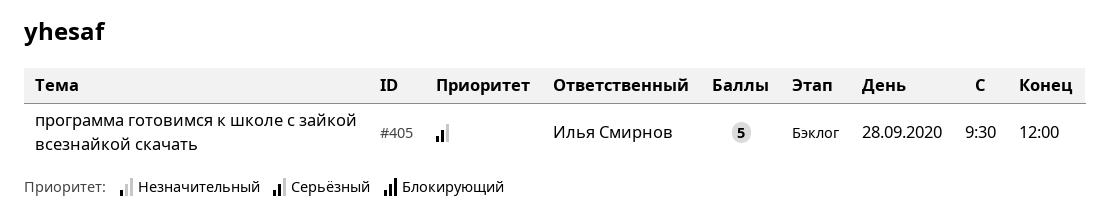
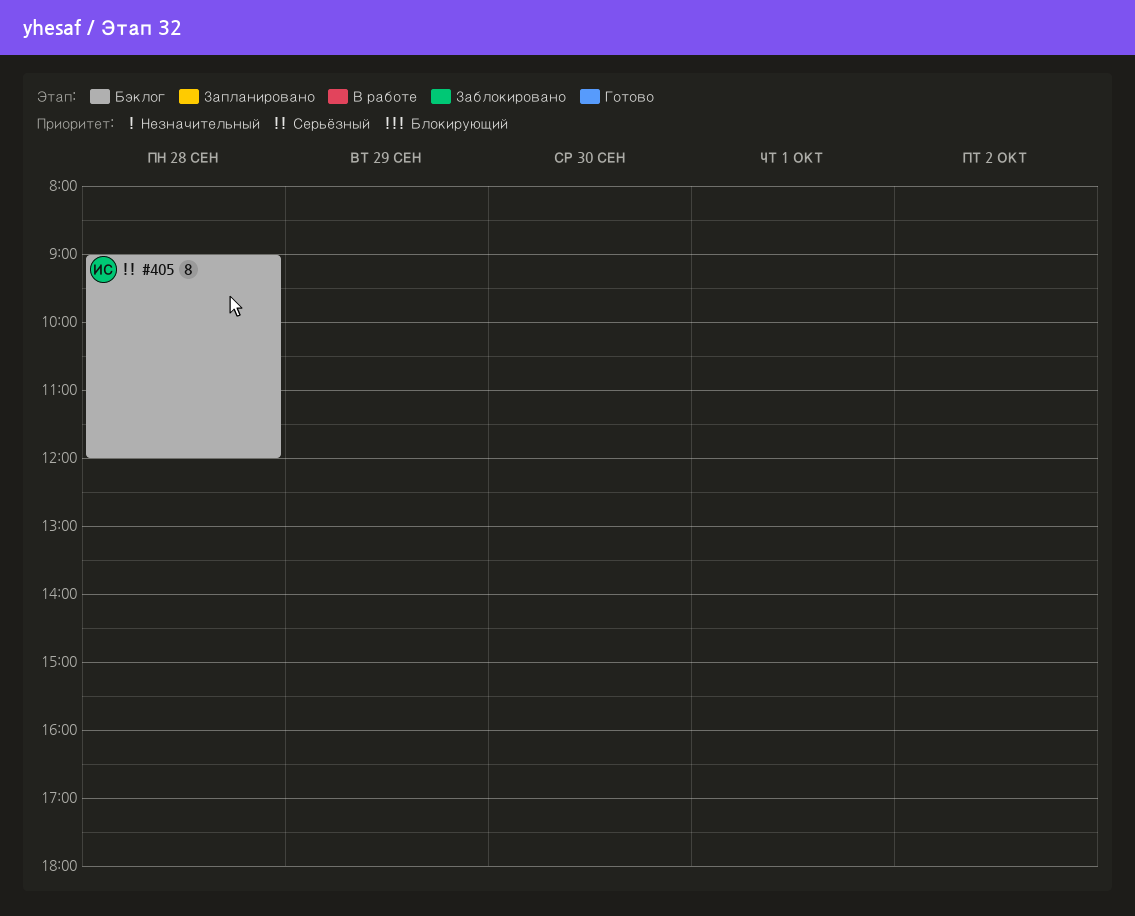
#405, estimate: 5 -> 8
#405, begins: 09:30 -> 09:00

